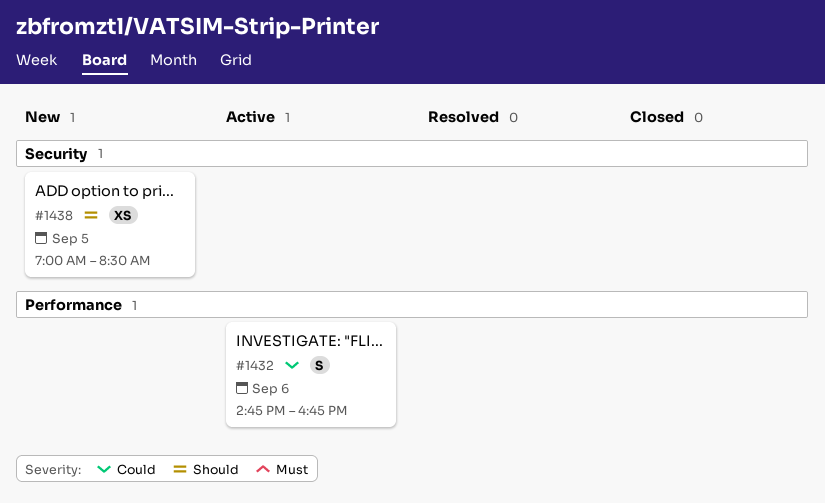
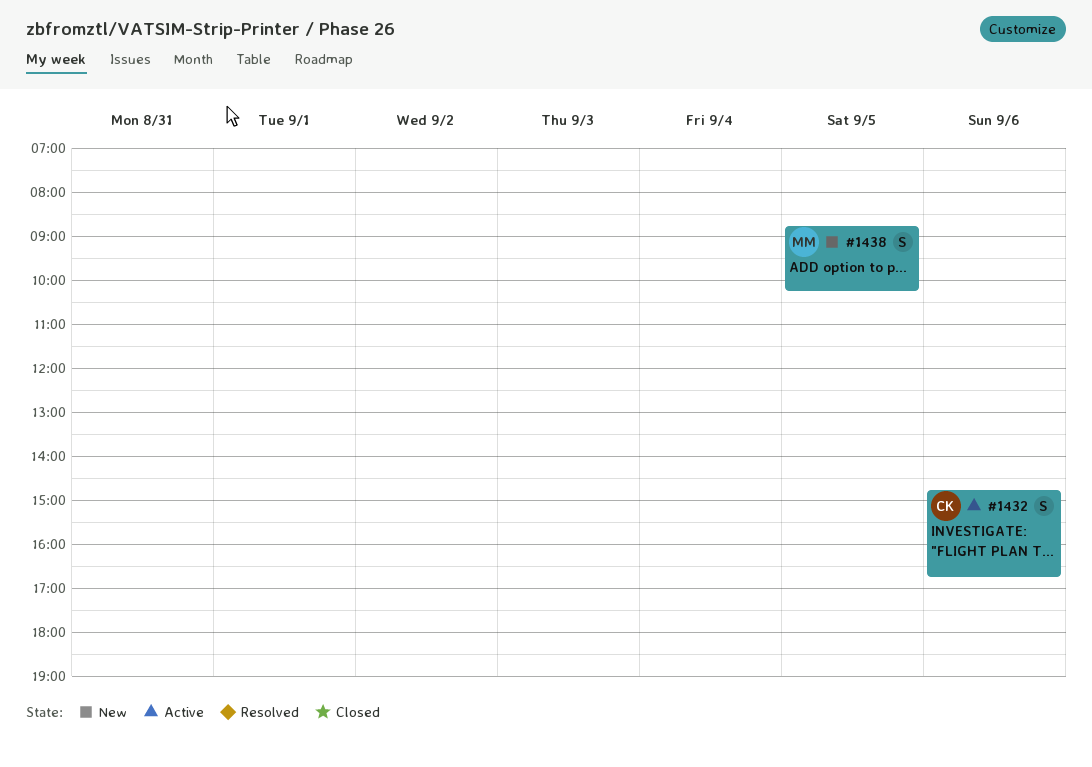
#1438, estimate: XS -> S
#1438, begins: 07:00 -> 08:45
#1438, ends: 08:30 -> 10:15

